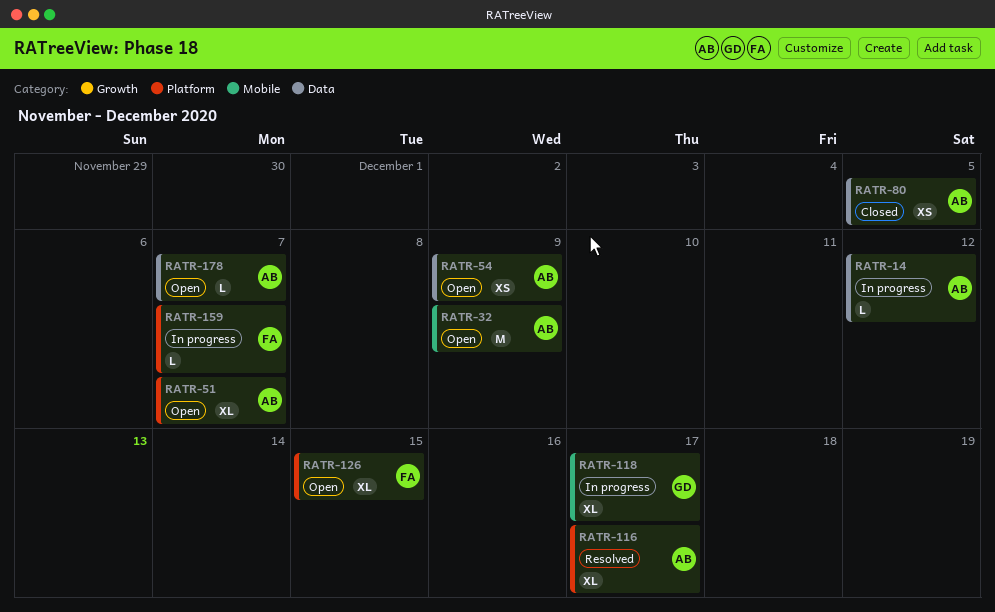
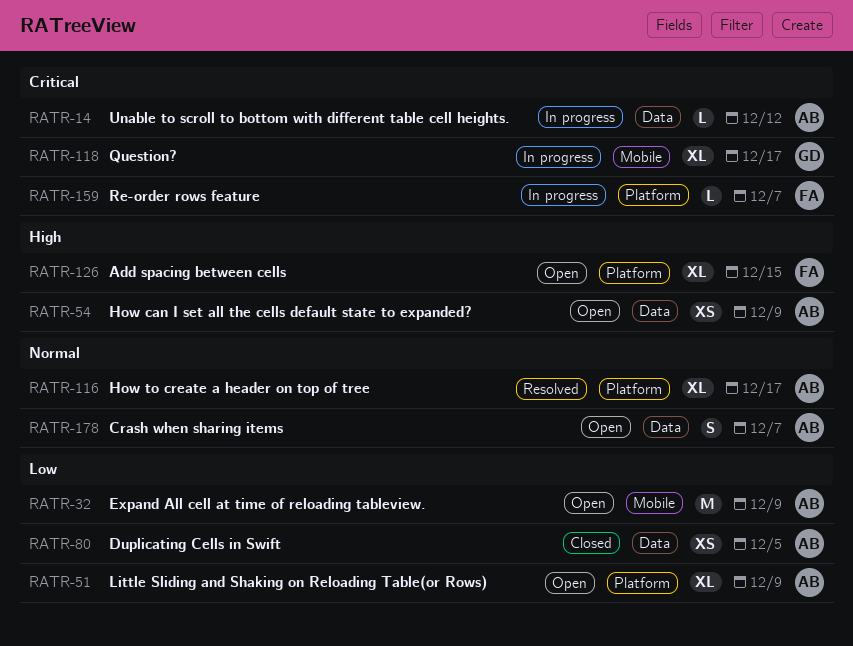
RATR-51, due: Dec 7 -> Dec 9
RATR-178, estimate: L -> S

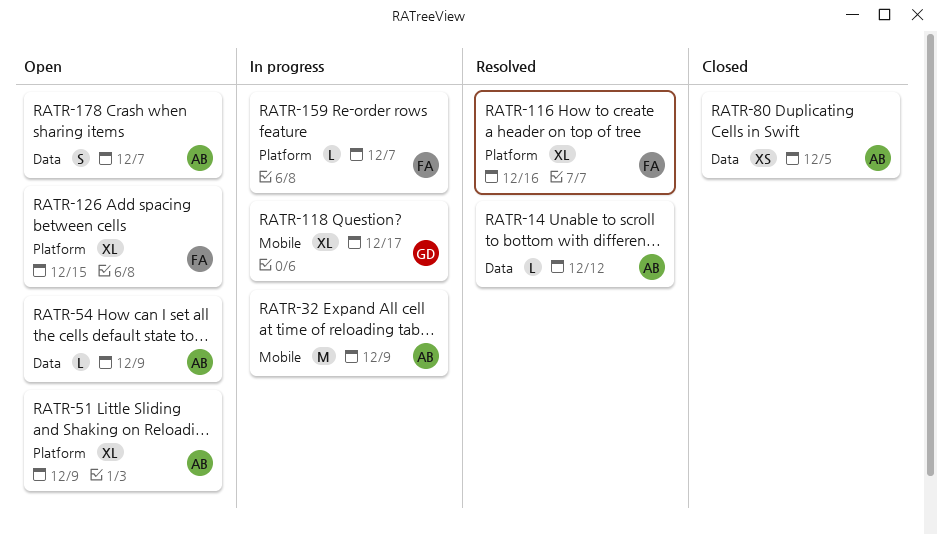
RATR-14, status: In progress -> Resolved
RATR-32, status: Open -> In progress
RATR-54, estimate: XS -> L
RATR-116, owner: AB -> FA
RATR-116, due: Dec 17 -> Dec 16

